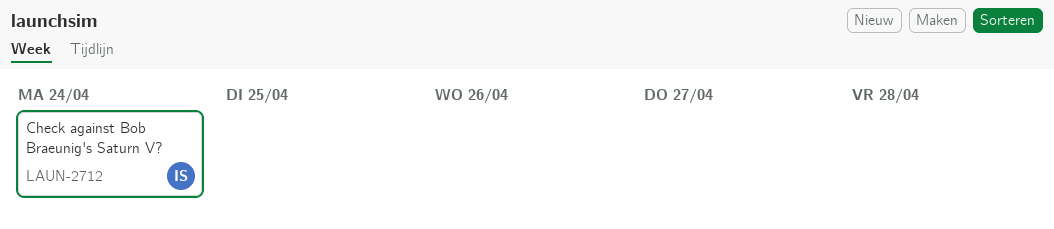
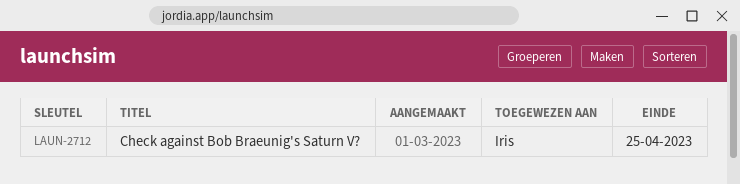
LAUN-2712, due: Apr 24 -> Apr 25

